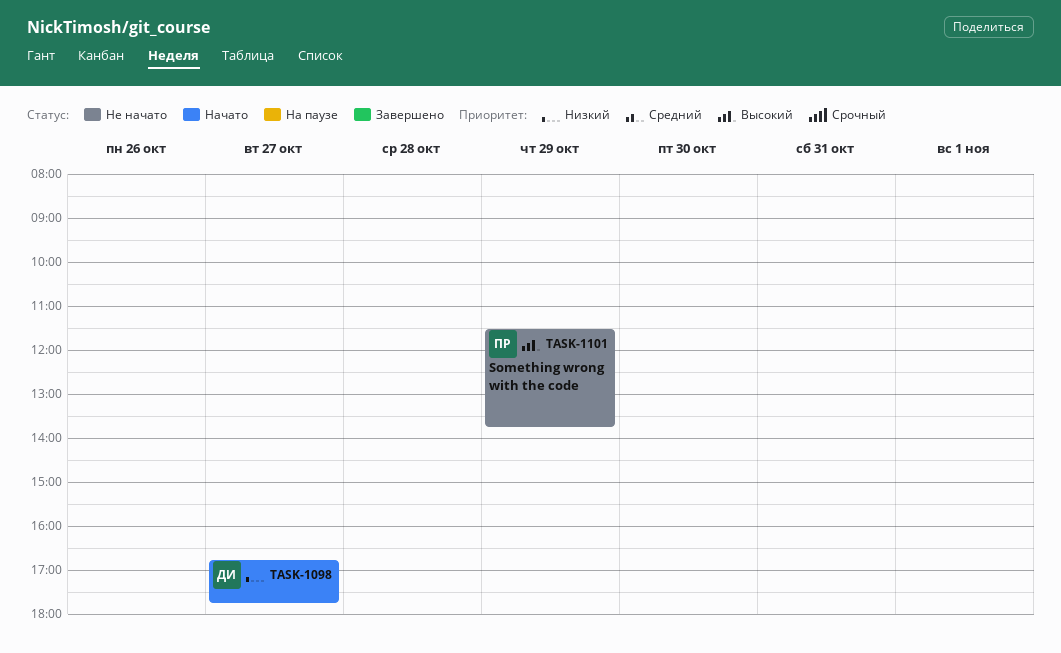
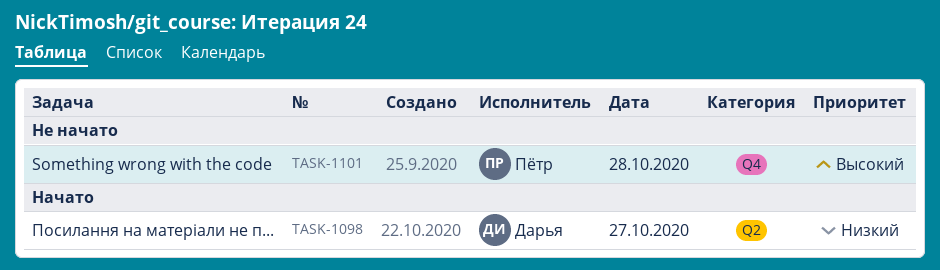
TASK-1101, day: Oct 29 -> Oct 28

